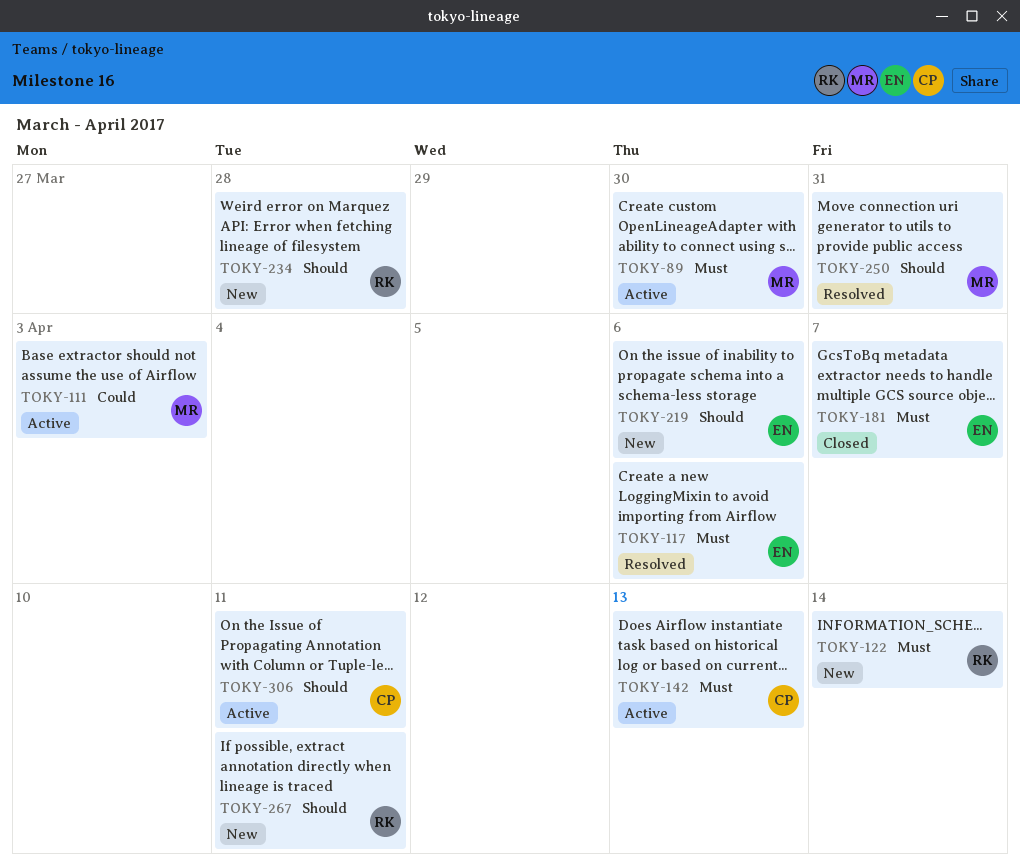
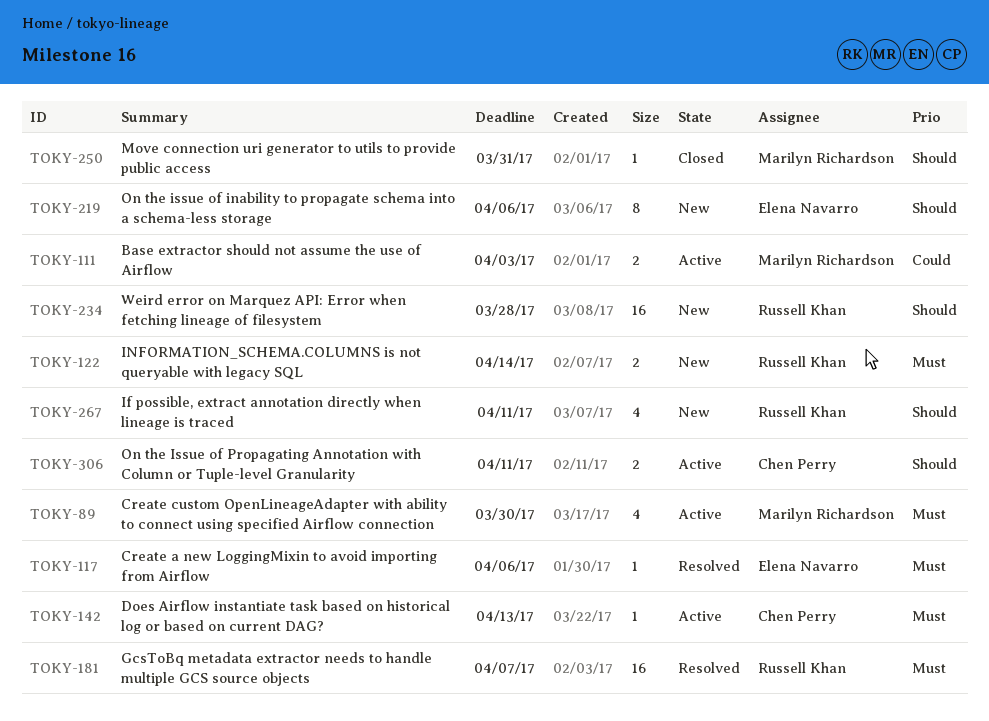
TOKY-181, status: Closed -> Resolved
TOKY-181, owner: Elena Navarro -> Russell Khan
TOKY-250, status: Resolved -> Closed

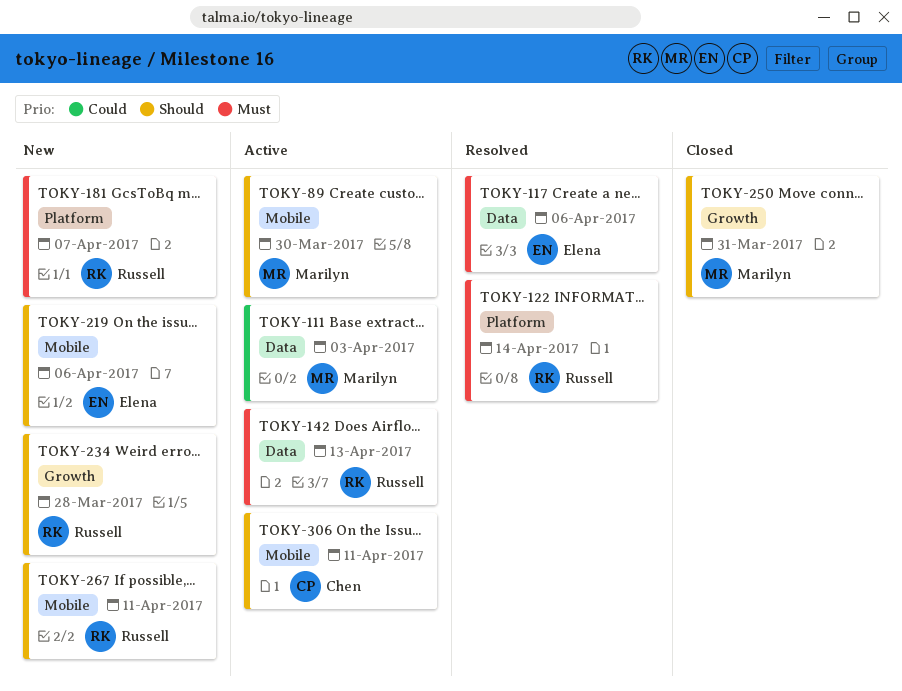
TOKY-89, priority: Must -> Should
TOKY-122, status: New -> Resolved
TOKY-142, owner: Chen Perry -> Russell Khan
TOKY-181, status: Resolved -> New

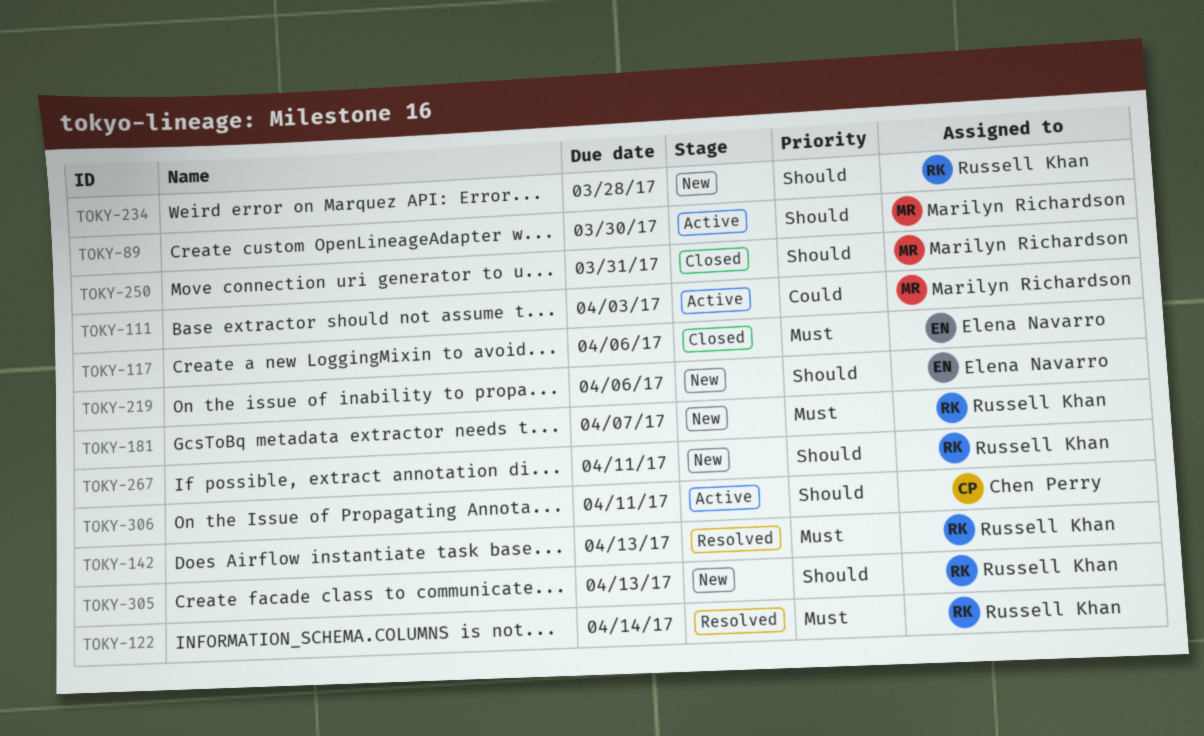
TOKY-117, status: Resolved -> Closed
TOKY-142, status: Active -> Resolved
TOKY-305: none -> present

